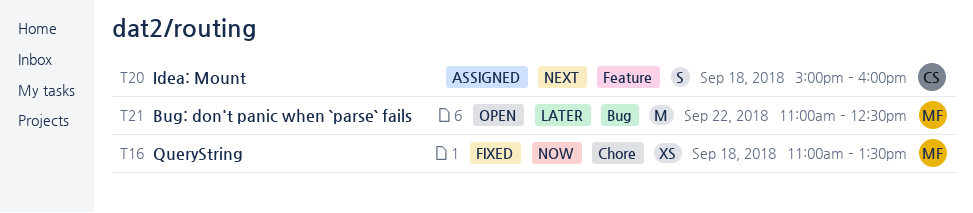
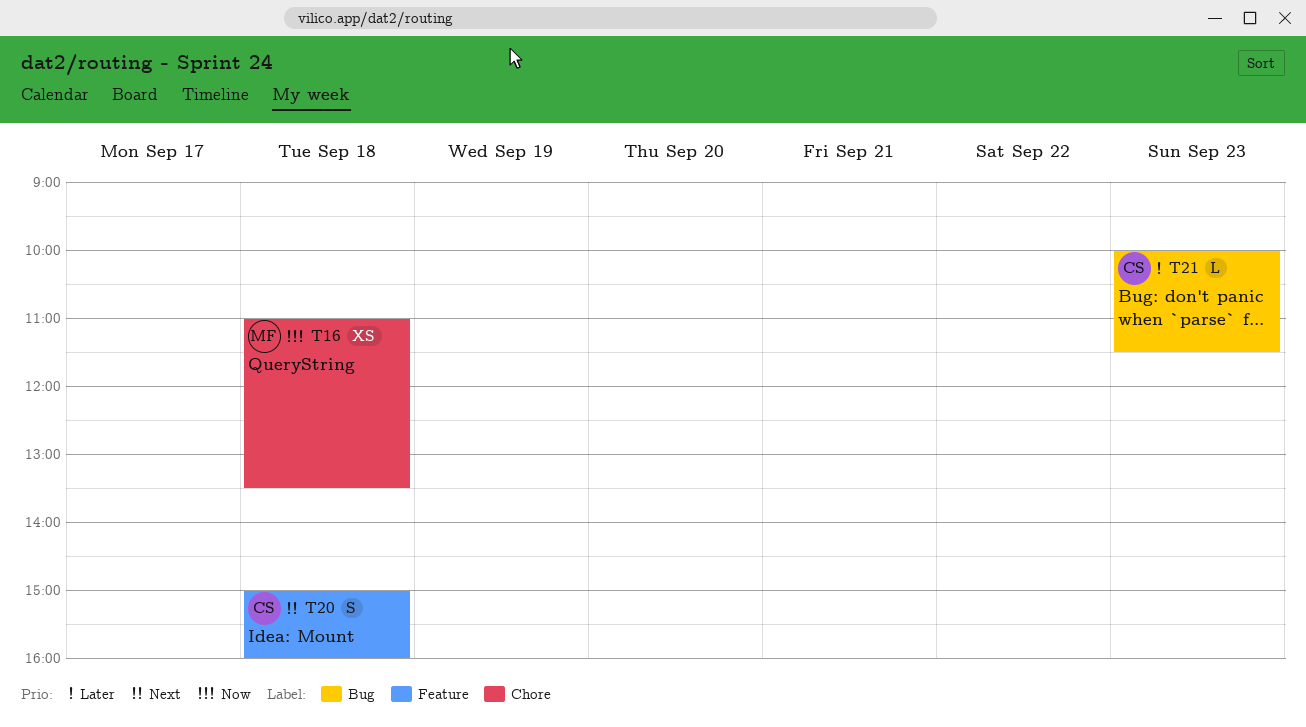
T21, owner: MF -> CS
T21, estimate: M -> L
T21, day: Sep 22 -> Sep 23
T21, begins: 11:00 -> 10:00
T21, ends: 12:30 -> 11:30

